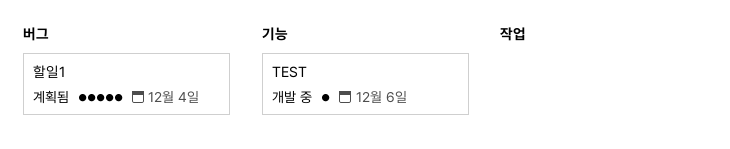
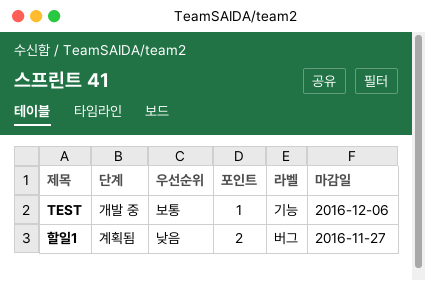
할일1, estimate: 5 -> 2
할일1, due: Dec 4 -> Nov 27

